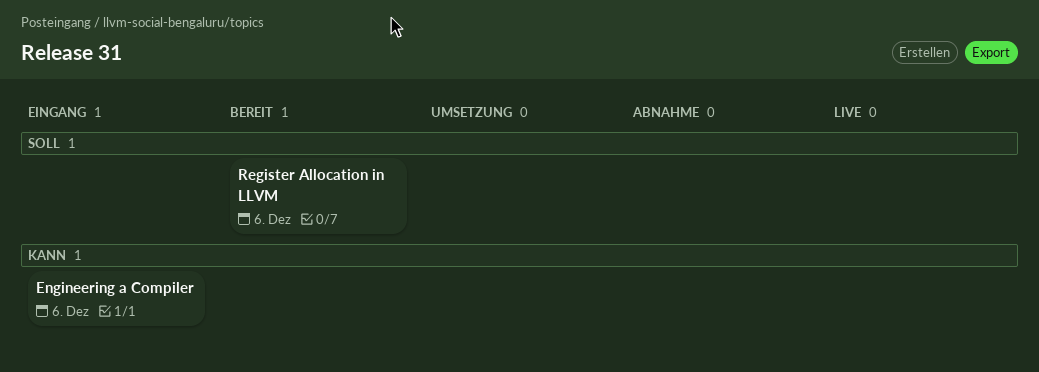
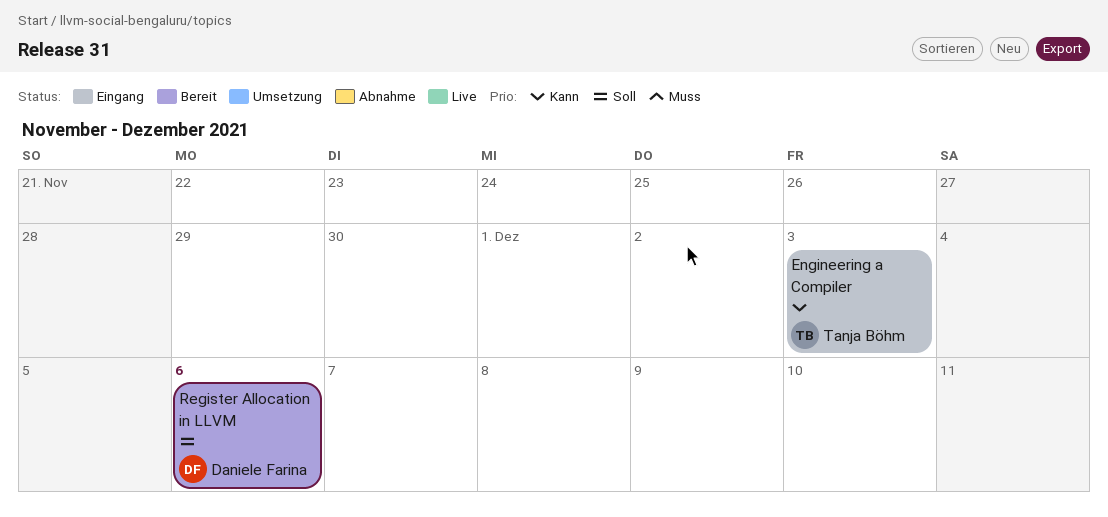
Engineering a Compiler, due: Dec 6 -> Dec 3

